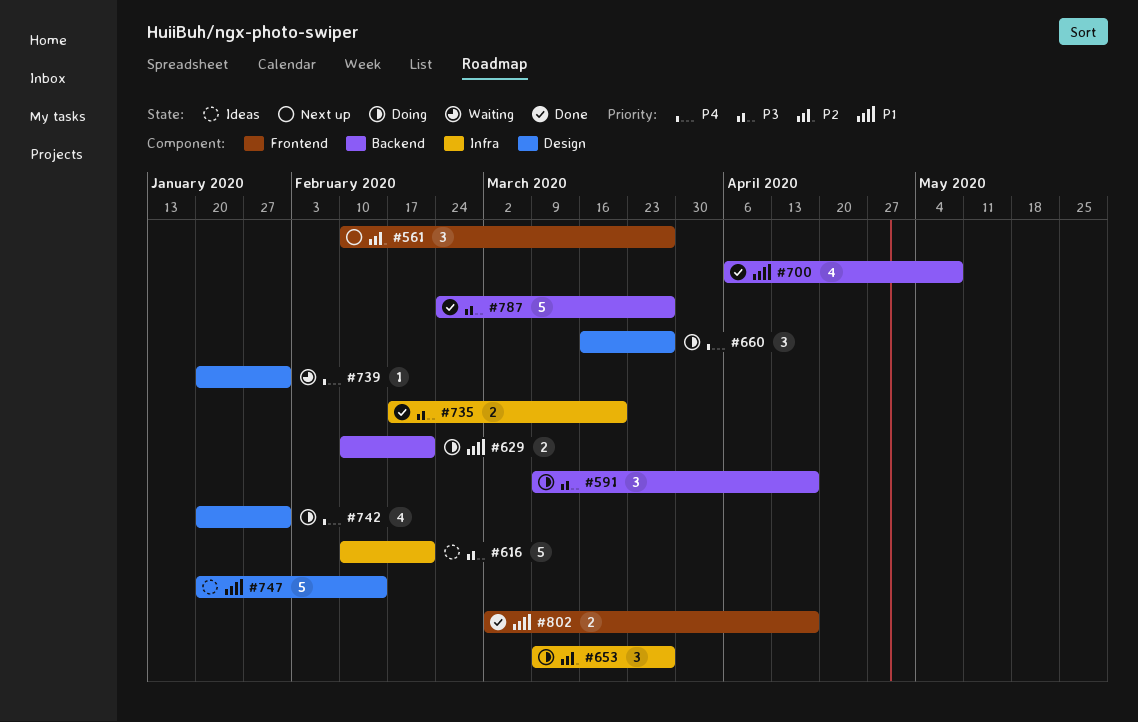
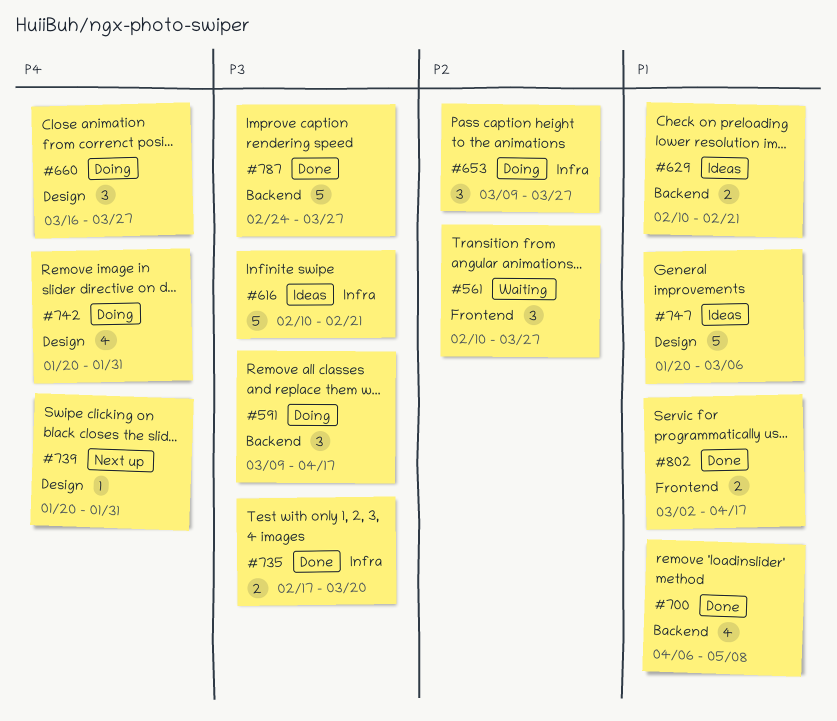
#561, status: Next up -> Waiting
#629, status: Doing -> Ideas
#739, status: Waiting -> Next up
#747, due: Feb 14 -> Mar 6

